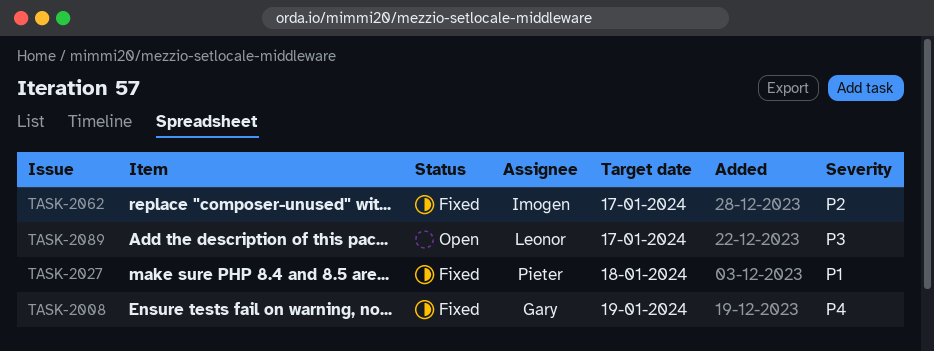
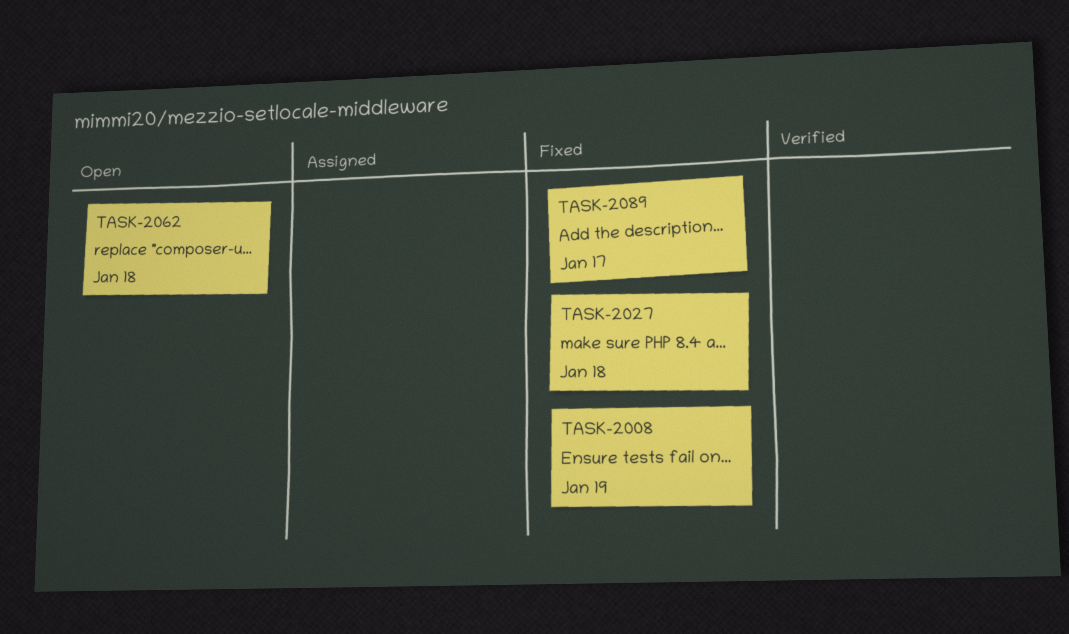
TASK-2062, status: Fixed -> Open
TASK-2062, due: Jan 17 -> Jan 18
TASK-2089, status: Open -> Fixed

